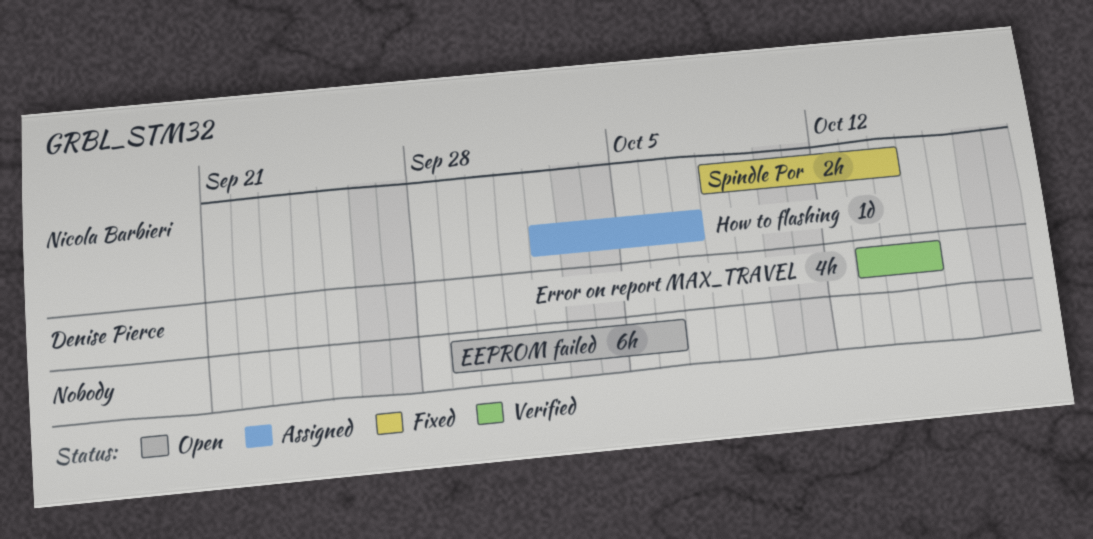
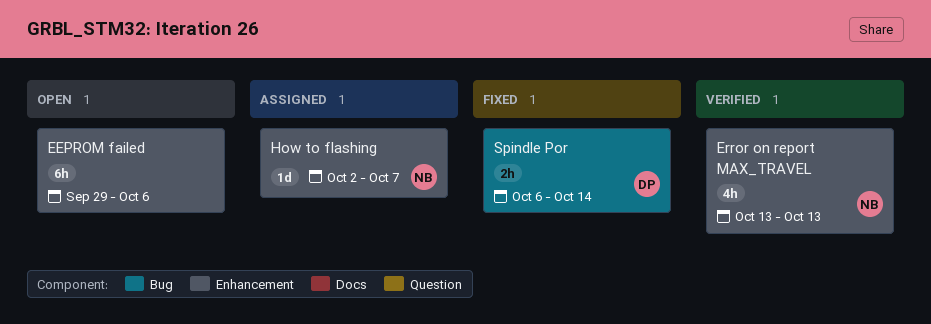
Error on report MAX_TRAVEL, owner: Denise Pierce -> Nicola Barbieri
Error on report MAX_TRAVEL, due: Oct 15 -> Oct 13
Spindle Por, owner: Nicola Barbieri -> Denise Pierce
Spindle Por, start: Oct 8 -> Oct 6

